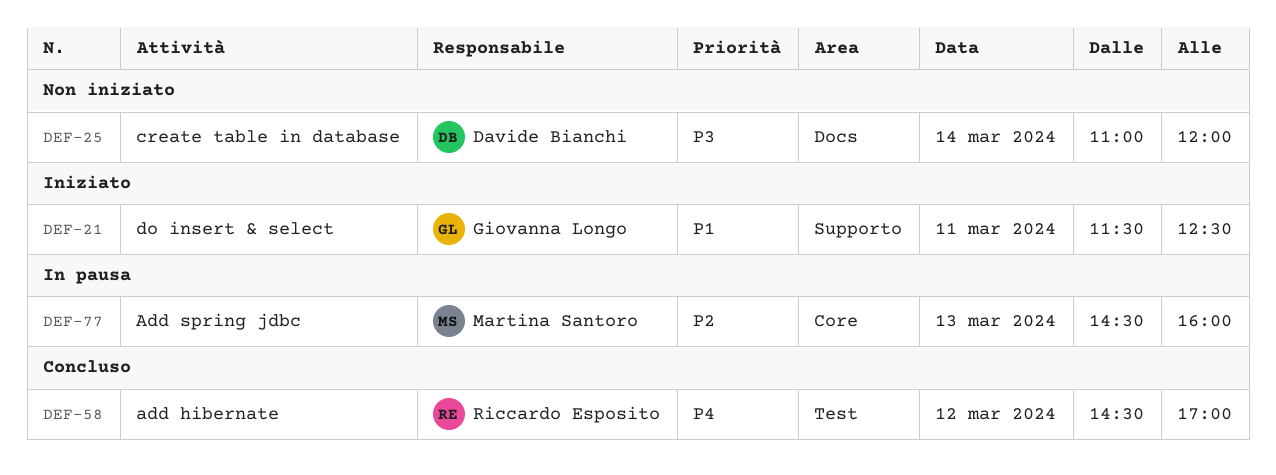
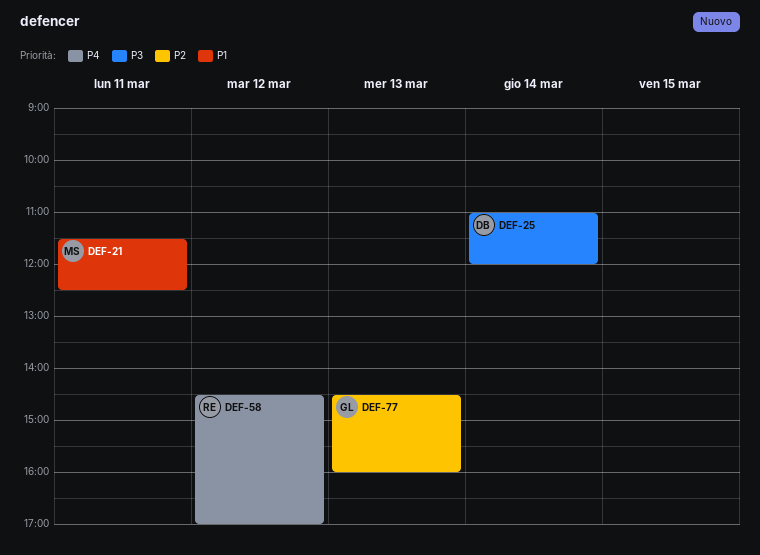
DEF-21, owner: Giovanna Longo -> Martina Santoro
DEF-77, owner: Martina Santoro -> Giovanna Longo

